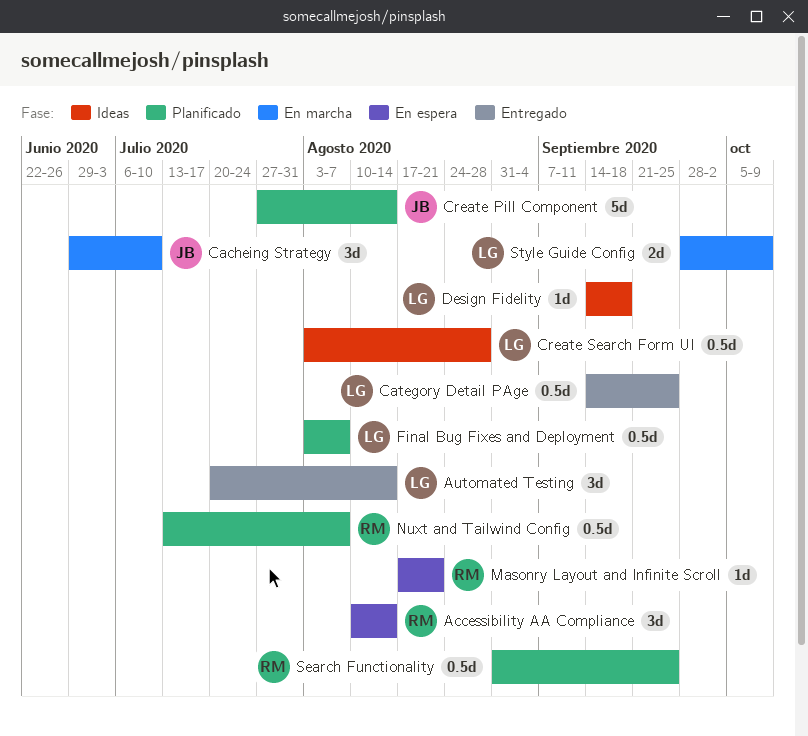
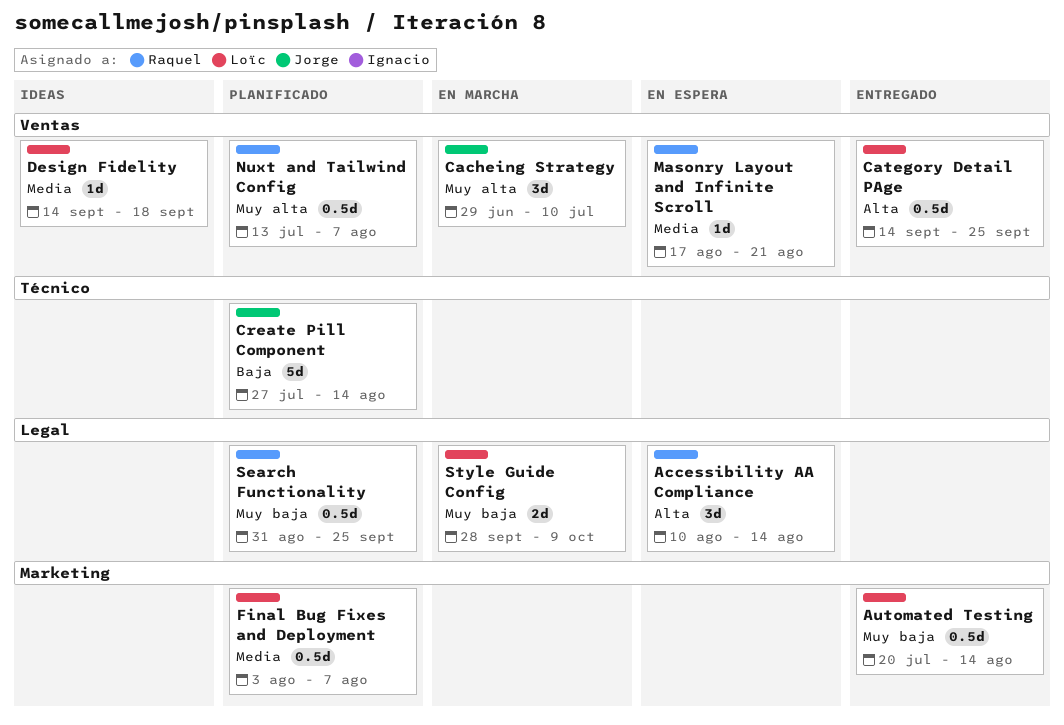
Automated Testing, estimate: 3d -> 0.5d
Create Search Form UI: present -> none

